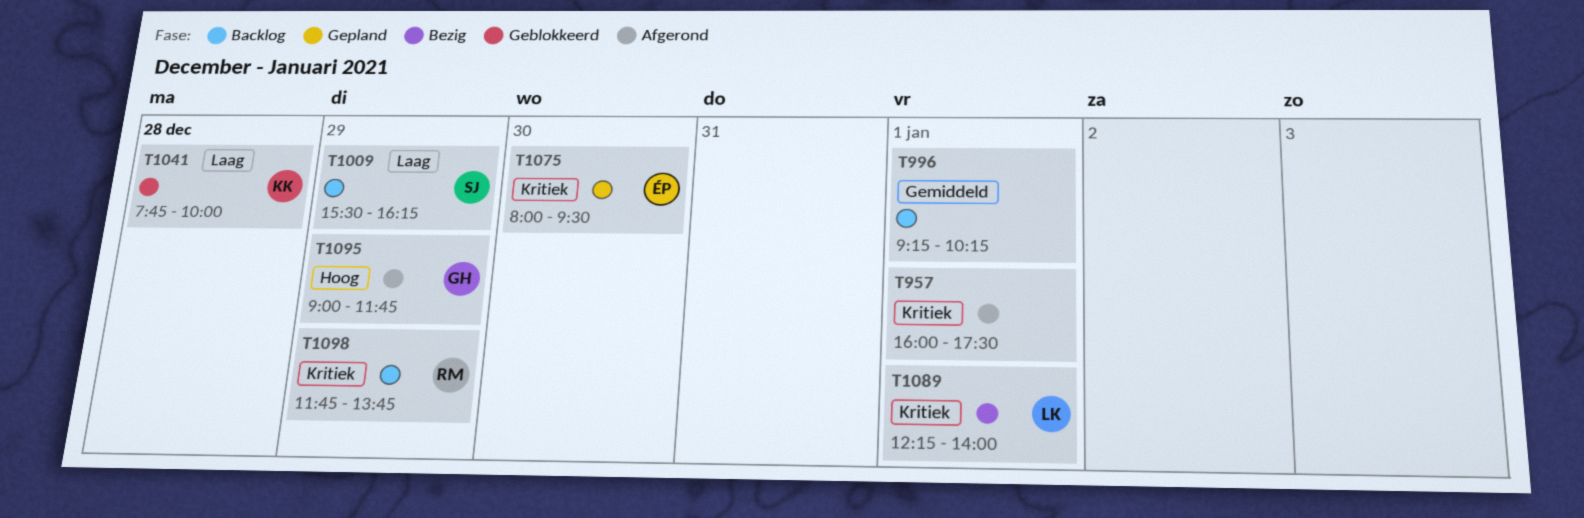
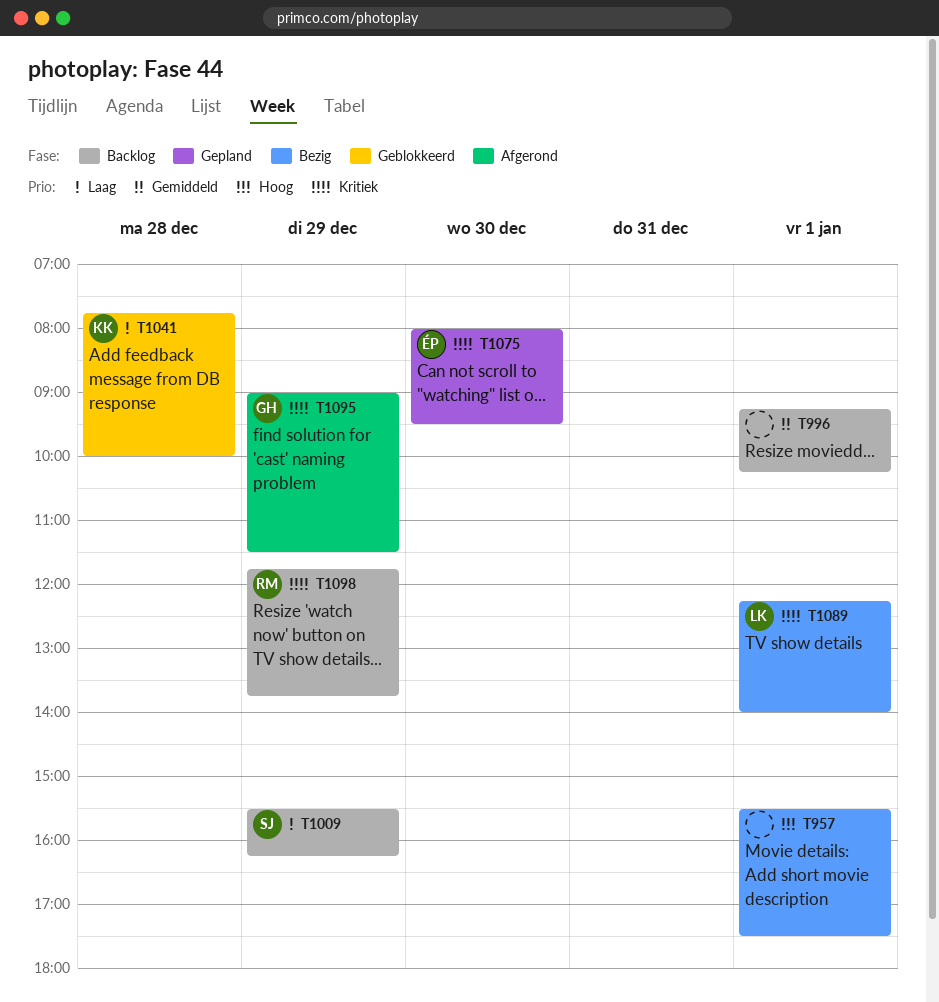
T957, status: Afgerond -> Bezig
T957, priority: Kritiek -> Hoog
T957, begins: 16:00 -> 15:30
T1095, priority: Hoog -> Kritiek
T1095, ends: 11:45 -> 11:30

